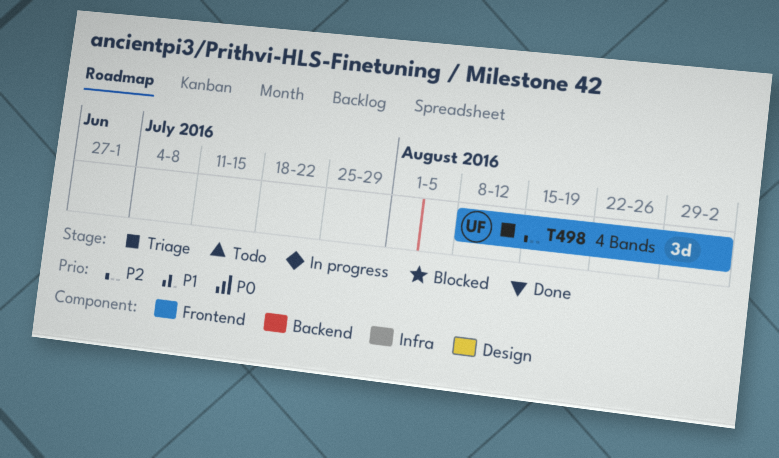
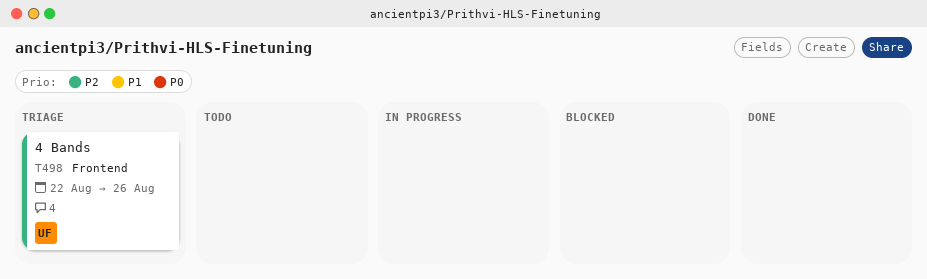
T498, start: Aug 8 -> Aug 22
T498, due: Sep 2 -> Aug 26

